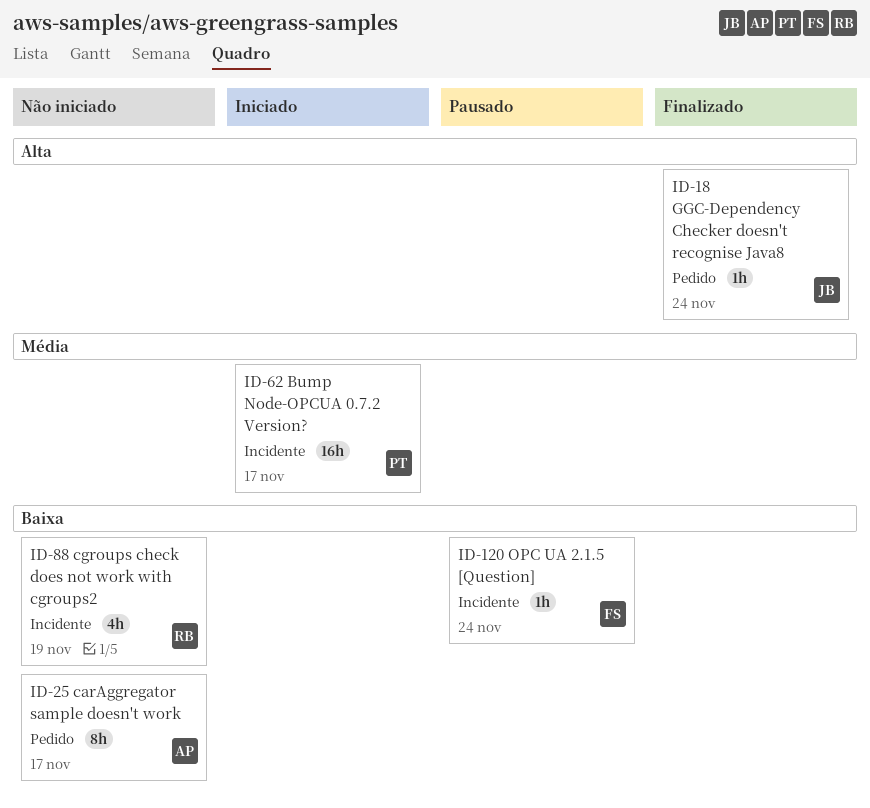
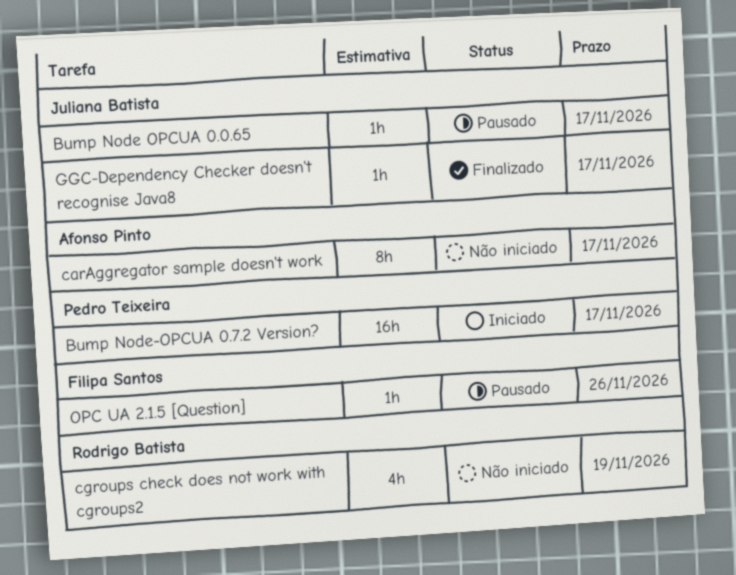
Bump Node OPCUA 0.0.65: none -> present
GGC-Dependency Checker doesn't recognise Java8, due: Nov 24 -> Nov 17
OPC UA 2.1.5 [Question], due: Nov 24 -> Nov 26

